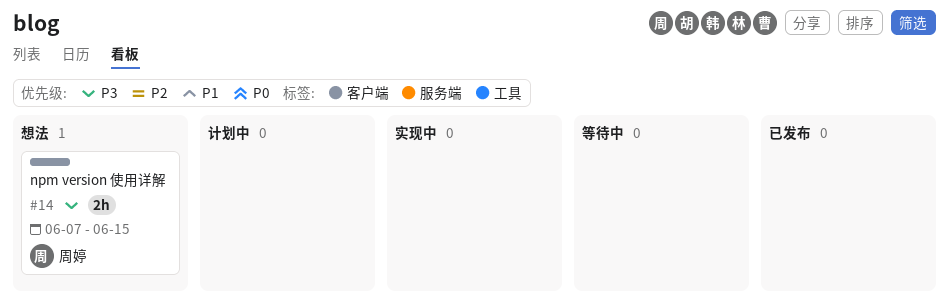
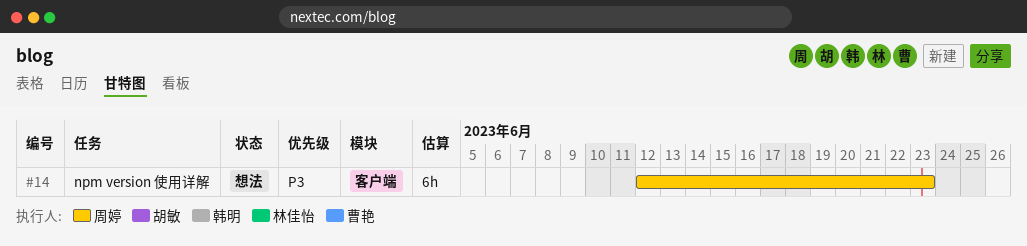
#14, estimate: 2h -> 6h
#14, start: Jun 7 -> Jun 12
#14, due: Jun 15 -> Jun 23

